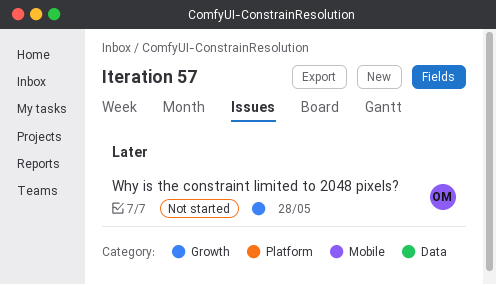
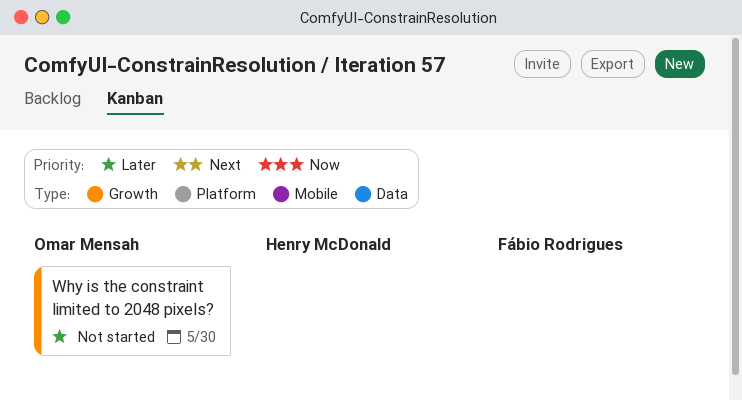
Why is the constraint limited to 2048 pixels?, due: May 28 -> May 30

